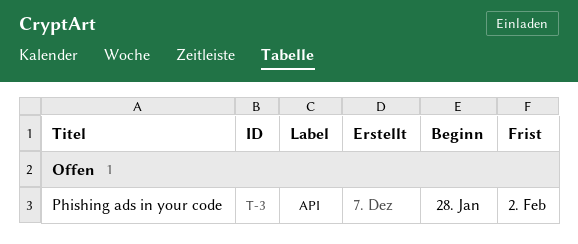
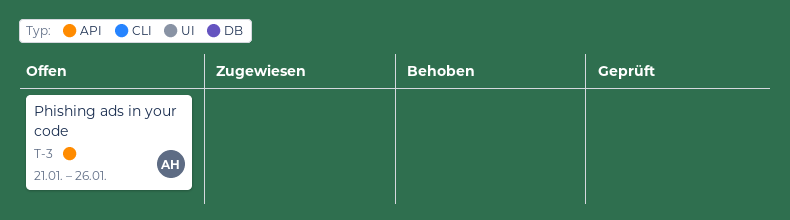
T-3, start: Jan 28 -> Jan 21
T-3, due: Feb 2 -> Jan 26

